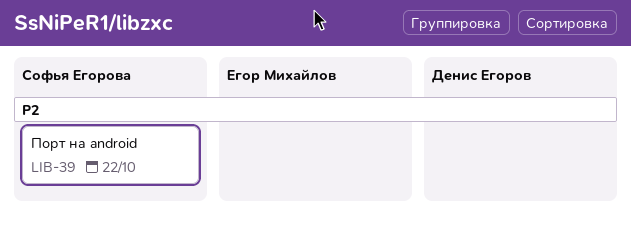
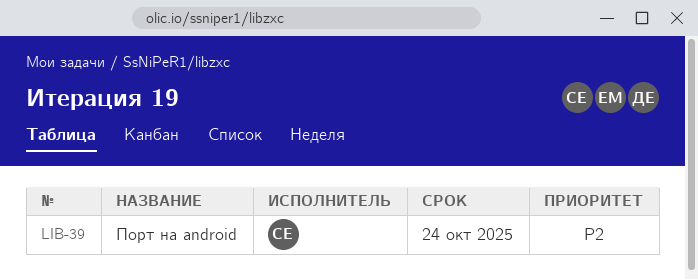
LIB-39, due: Oct 22 -> Oct 24

